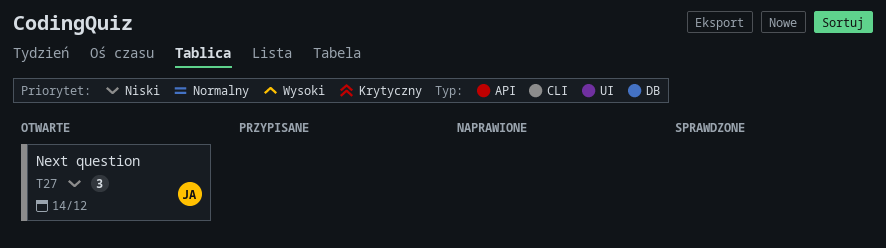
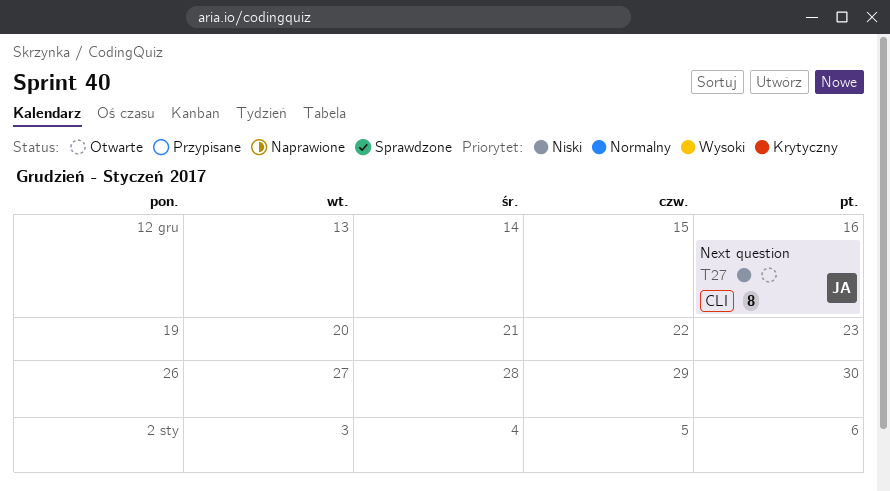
T27, estimate: 3 -> 8
T27, due: Dec 14 -> Dec 16

